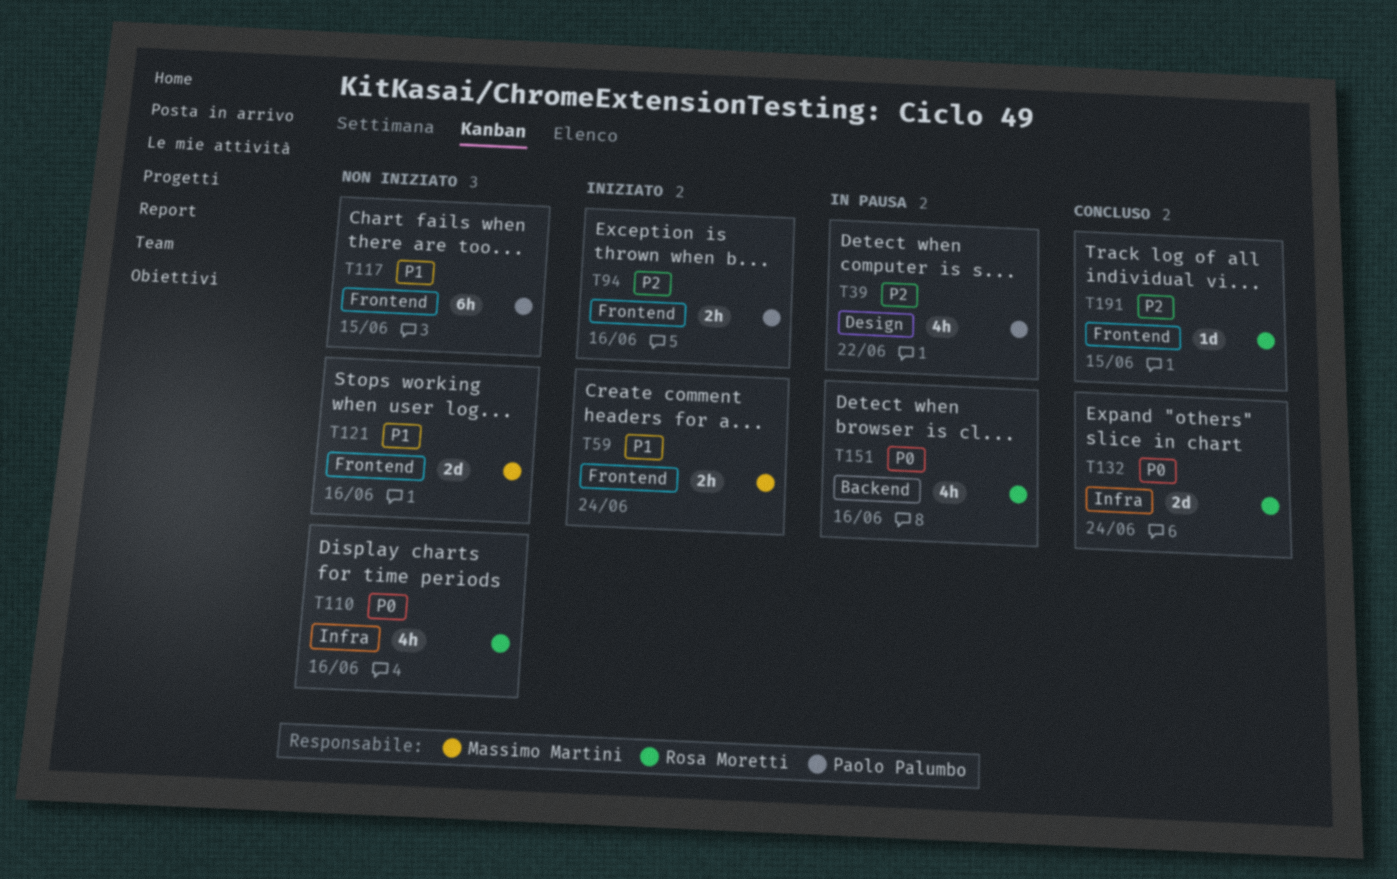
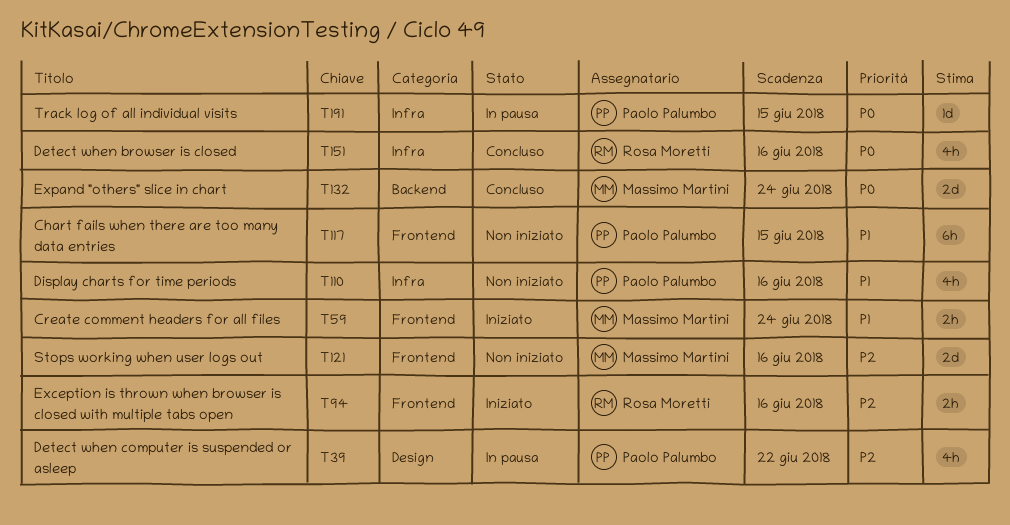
T94, owner: Paolo Palumbo -> Rosa Moretti
T110, owner: Rosa Moretti -> Paolo Palumbo
T110, priority: P0 -> P1
T121, priority: P1 -> P2
T132, owner: Rosa Moretti -> Massimo Martini
T132, label: Infra -> Backend
T151, status: In pausa -> Concluso
T151, label: Backend -> Infra
T191, status: Concluso -> In pausa
T191, owner: Rosa Moretti -> Paolo Palumbo
T191, priority: P2 -> P0
T191, label: Frontend -> Infra

